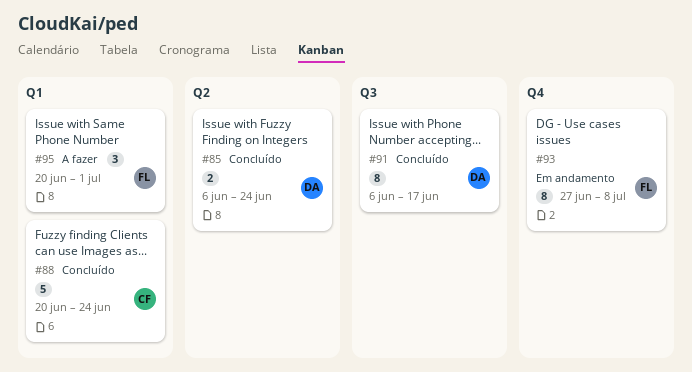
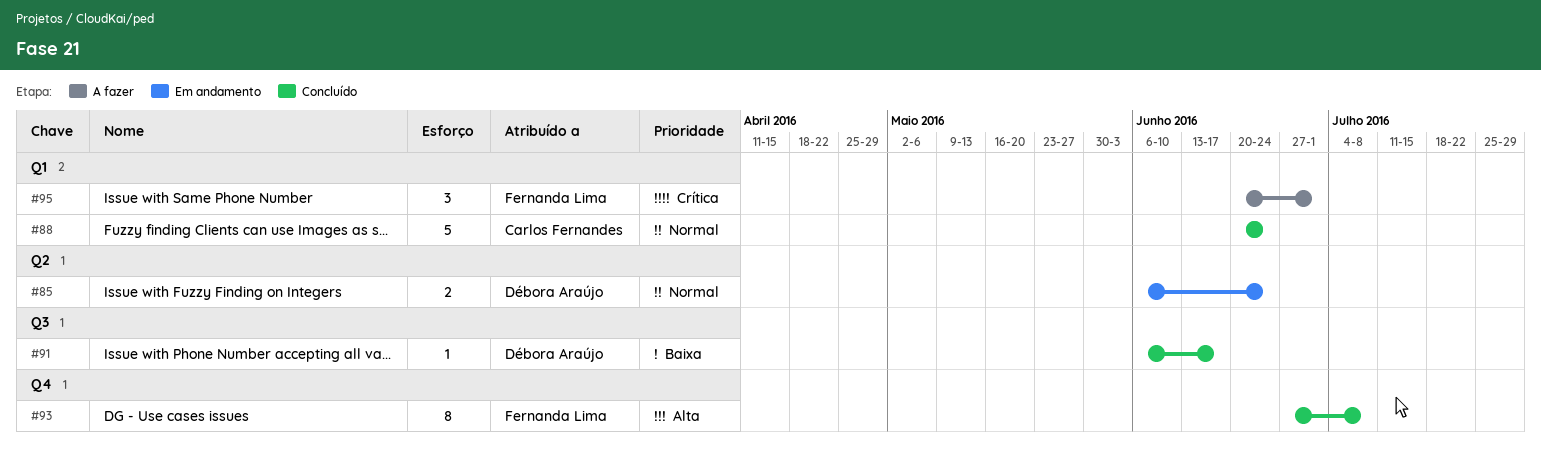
#85, status: Concluído -> Em andamento
#91, estimate: 8 -> 1
#93, status: Em andamento -> Concluído

